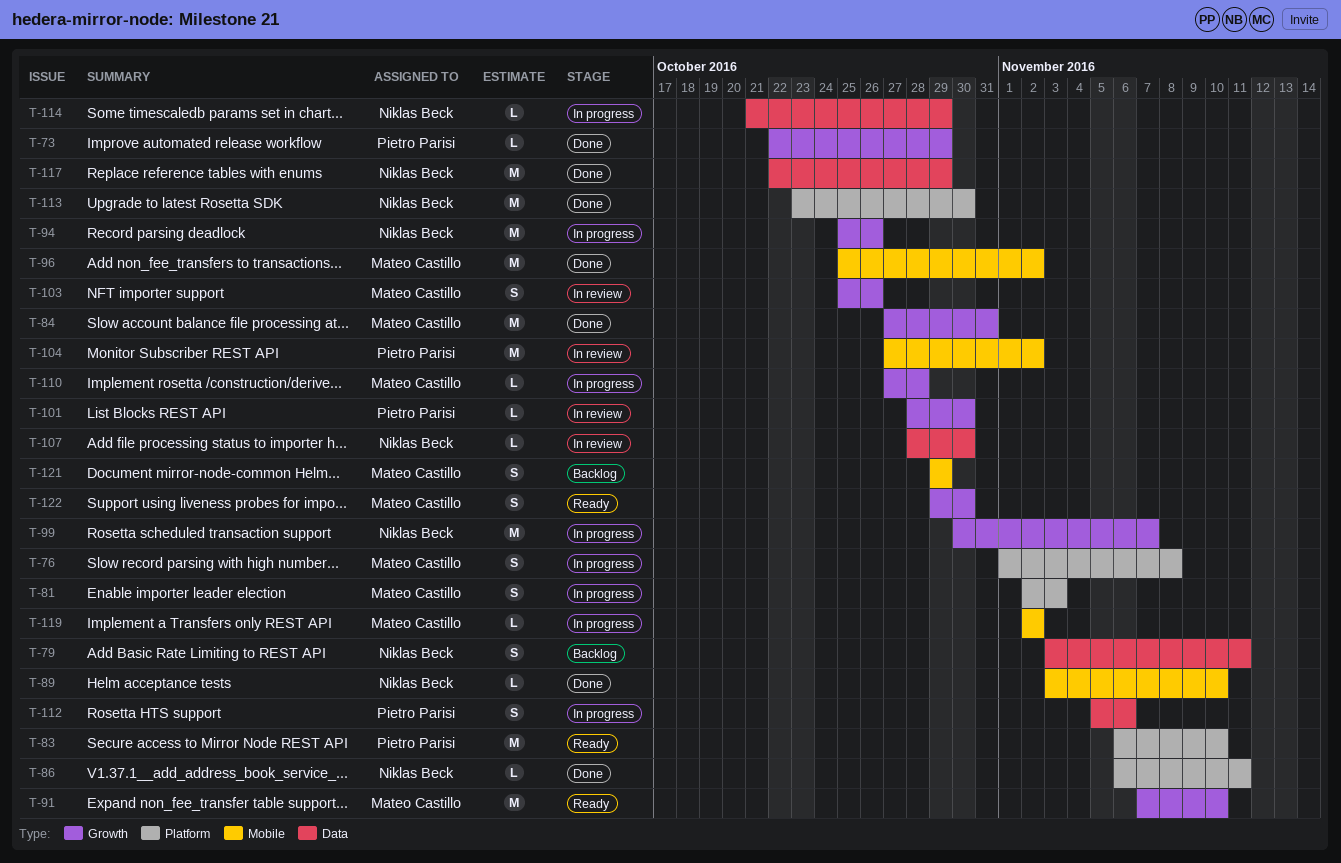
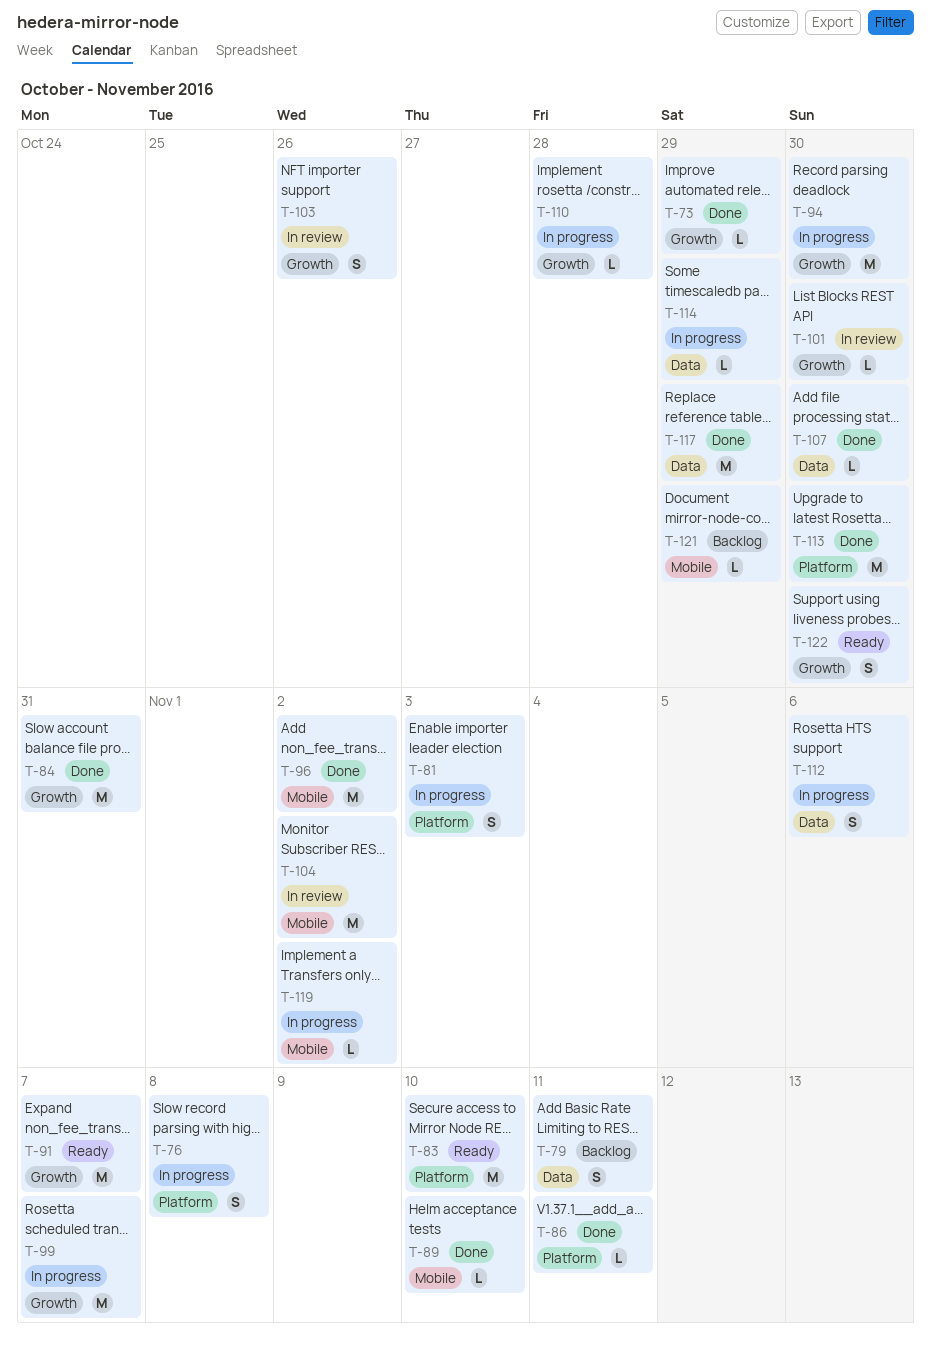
T-91, due: Nov 10 -> Nov 7
T-94, due: Oct 26 -> Oct 30
T-107, status: In review -> Done
T-121, estimate: S -> L

